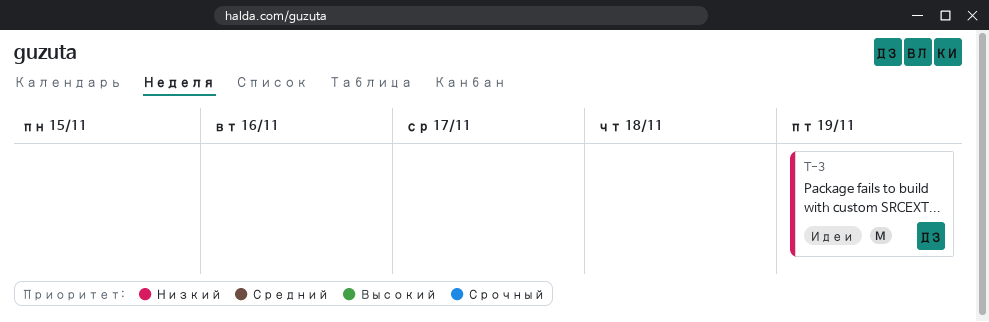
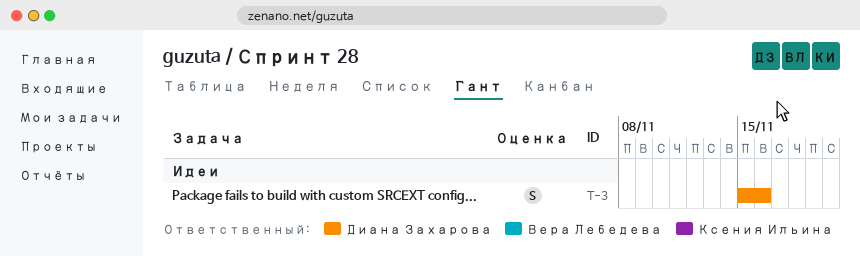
T-3, estimate: M -> S
T-3, due: Nov 19 -> Nov 16

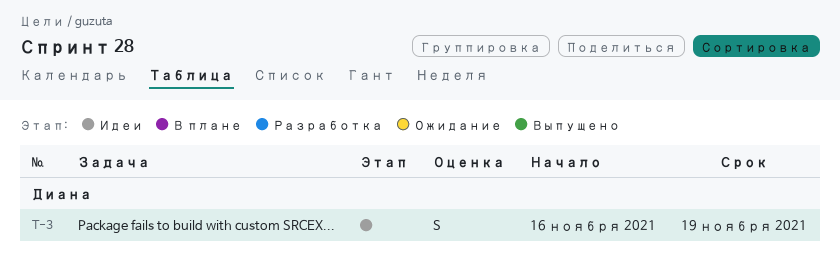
T-3, start: Nov 15 -> Nov 16
T-3, due: Nov 16 -> Nov 19

